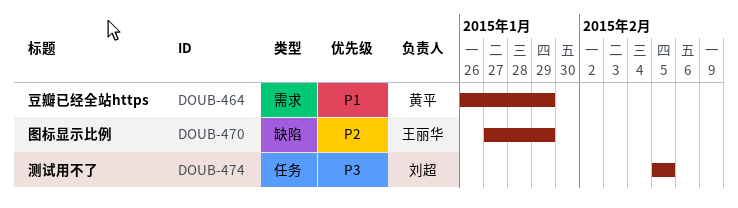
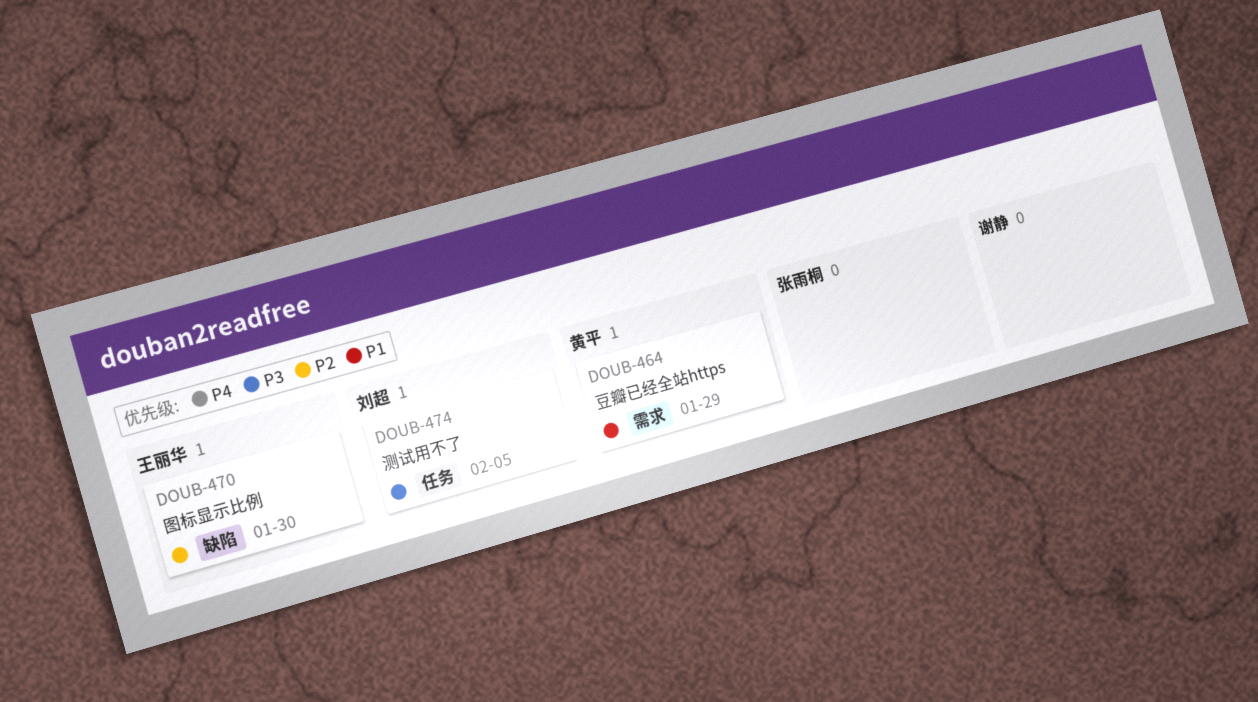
DOUB-470, due: Jan 29 -> Jan 30

